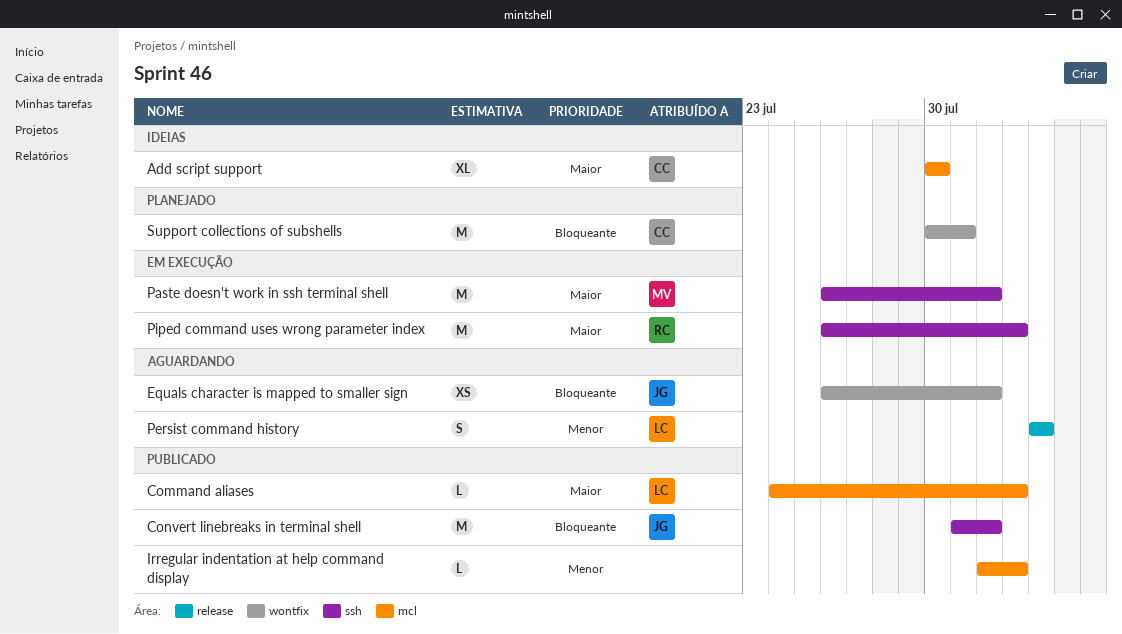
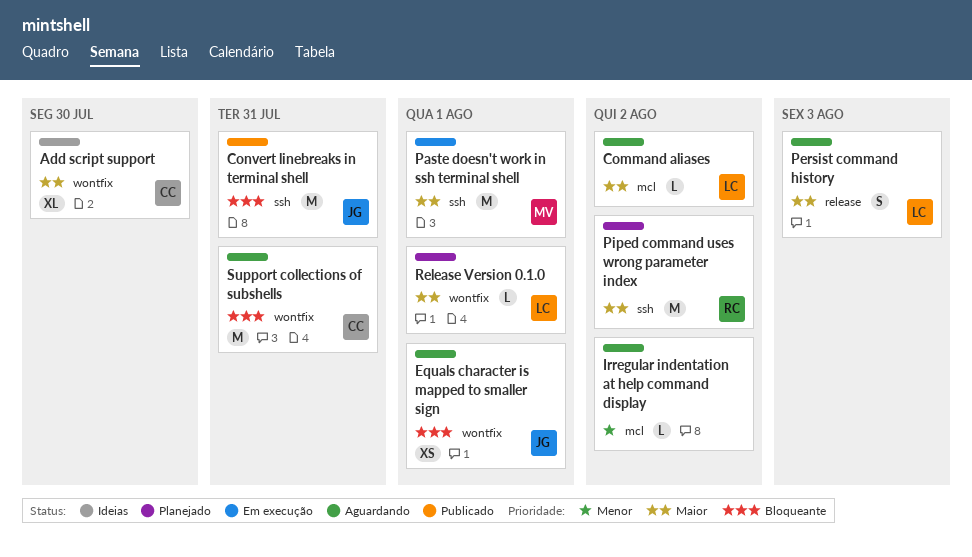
Add script support, label: mcl -> wontfix
Command aliases, status: Publicado -> Aguardando
Convert linebreaks in terminal shell, due: Aug 1 -> Jul 31
Irregular indentation at help command display, status: Publicado -> Aguardando
Persist command history, priority: Menor -> Maior
Piped command uses wrong parameter index, status: Em execução -> Planejado
Release Version 0.1.0: none -> present
Support collections of subshells, status: Planejado -> Aguardando

